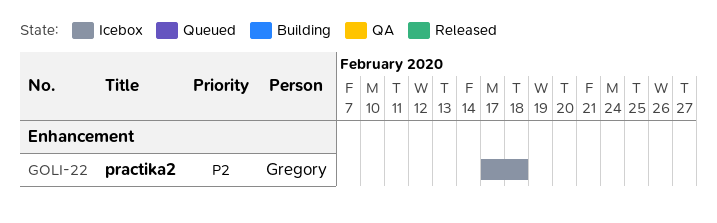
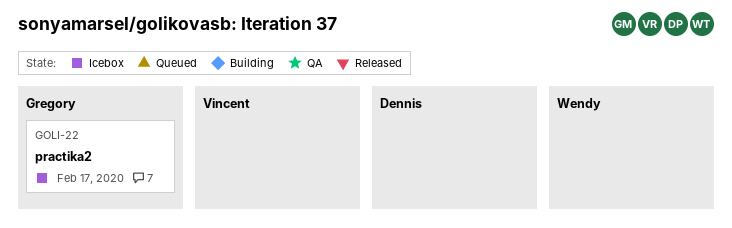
GOLI-22, due: Feb 18 -> Feb 17

